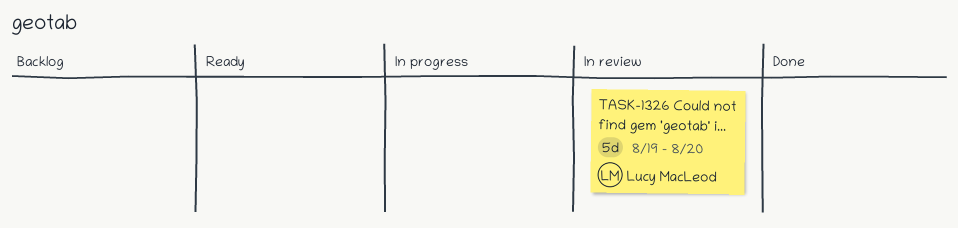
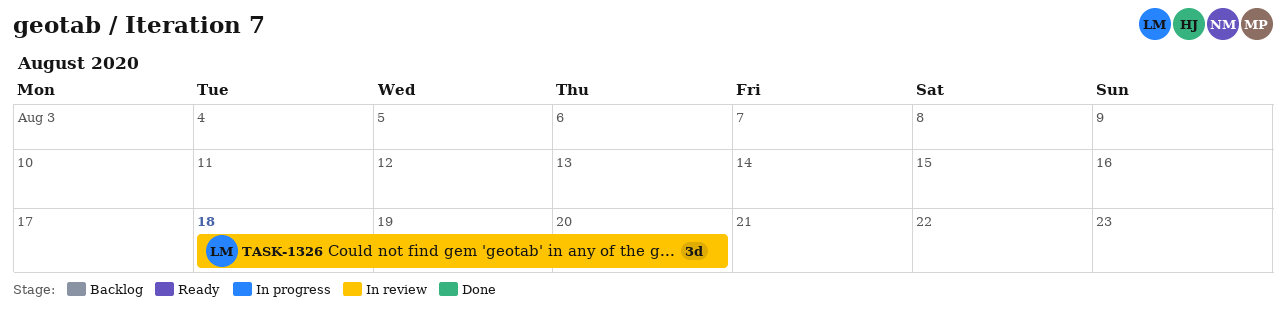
TASK-1326, estimate: 5d -> 3d
TASK-1326, start: Aug 19 -> Aug 18

